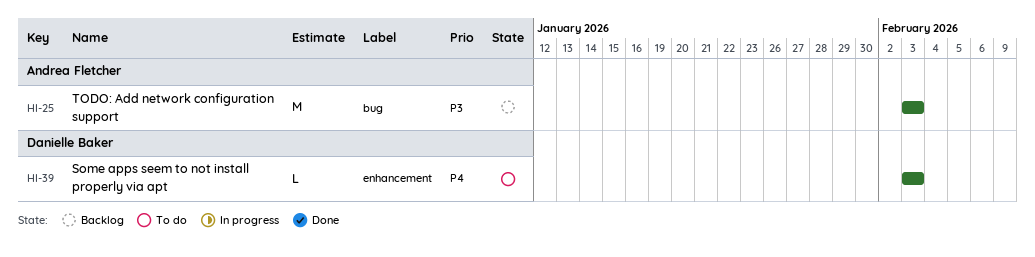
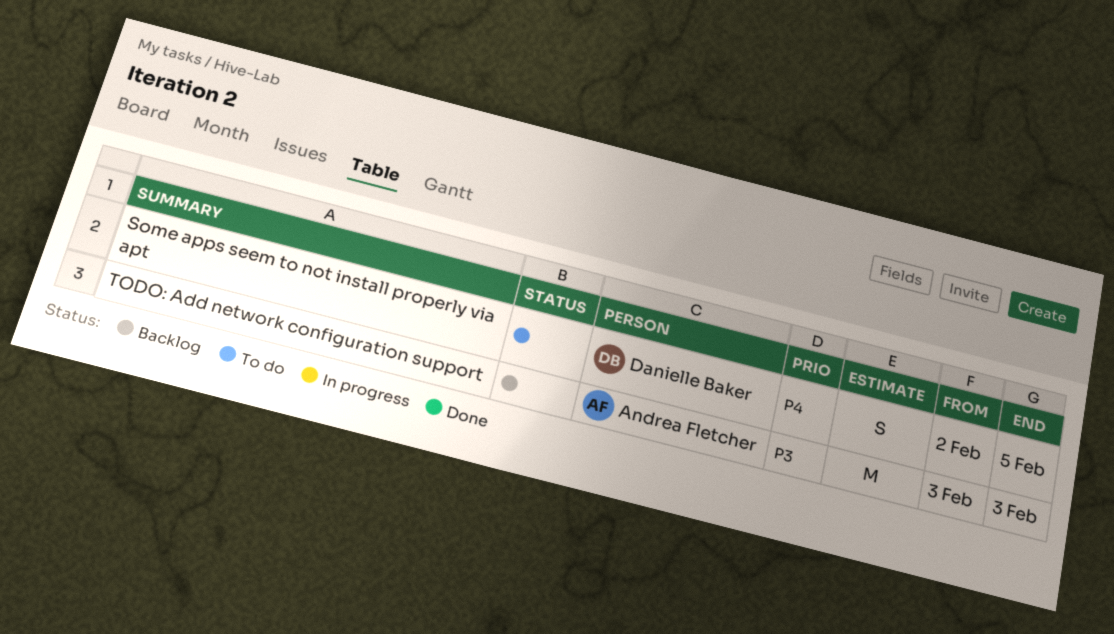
Some apps seem to not install properly via apt, estimate: L -> S
Some apps seem to not install properly via apt, start: Feb 3 -> Feb 2
Some apps seem to not install properly via apt, due: Feb 3 -> Feb 5

